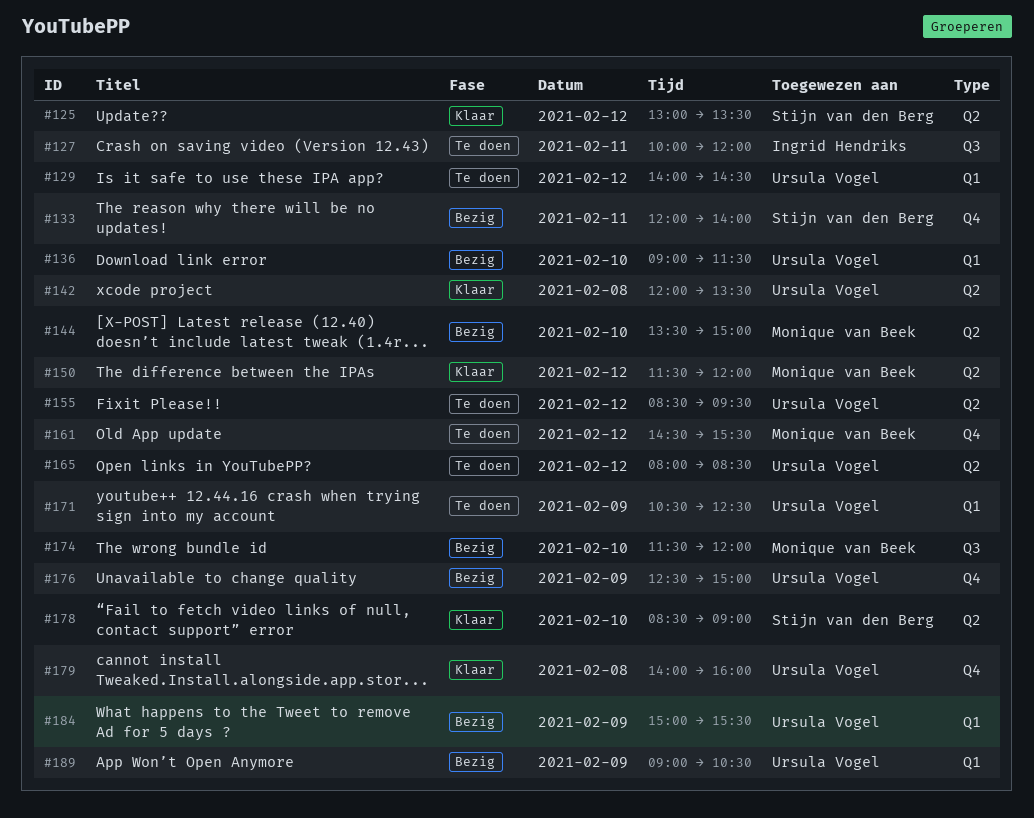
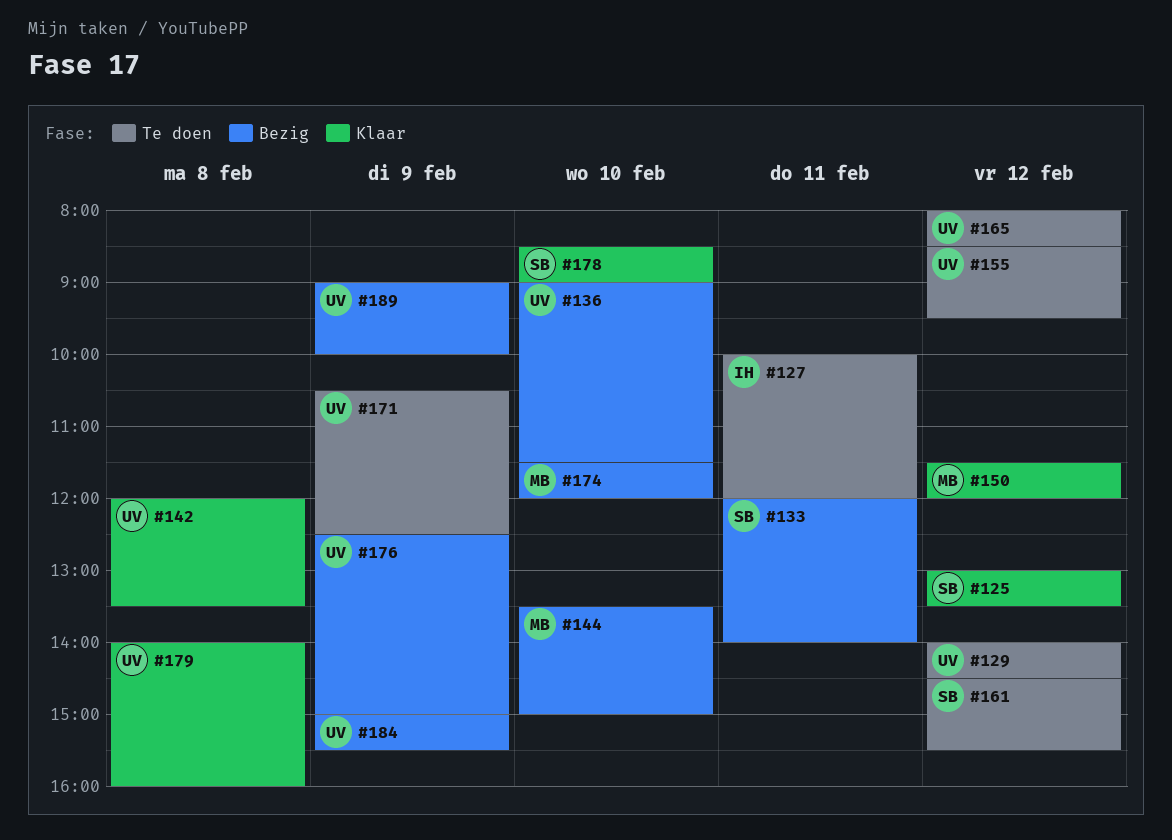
#161, owner: Monique van Beek -> Stijn van den Berg
#189, ends: 10:30 -> 10:00

